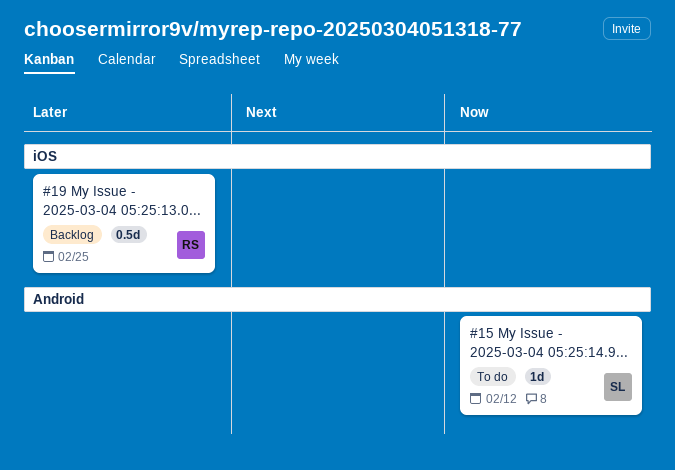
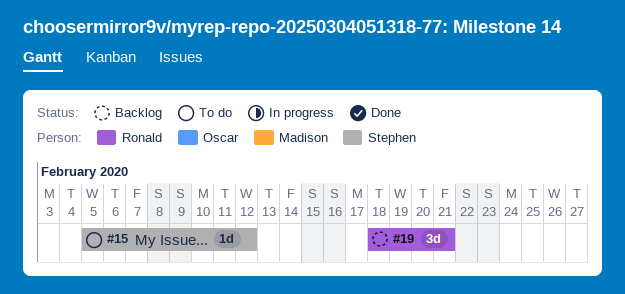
#19, estimate: 0.5d -> 3d
#19, due: Feb 25 -> Feb 21

